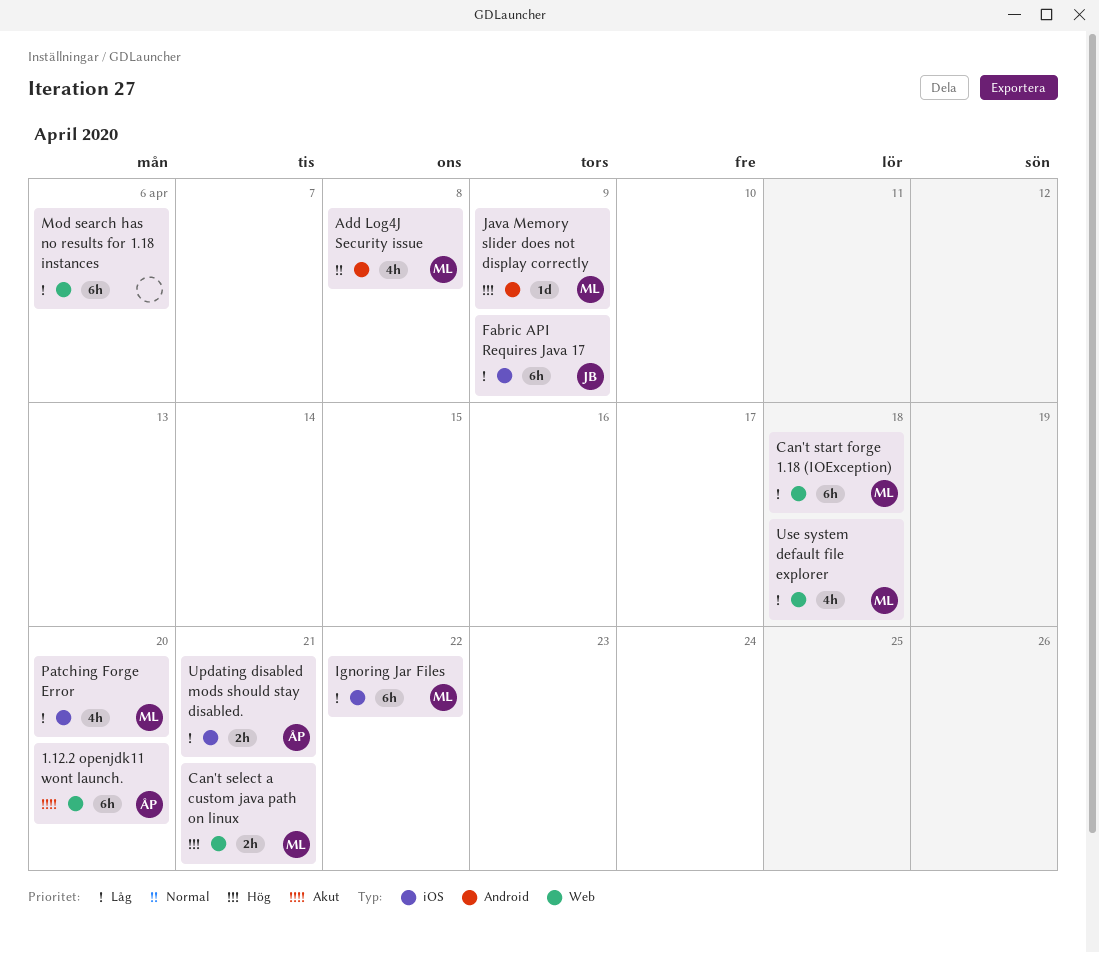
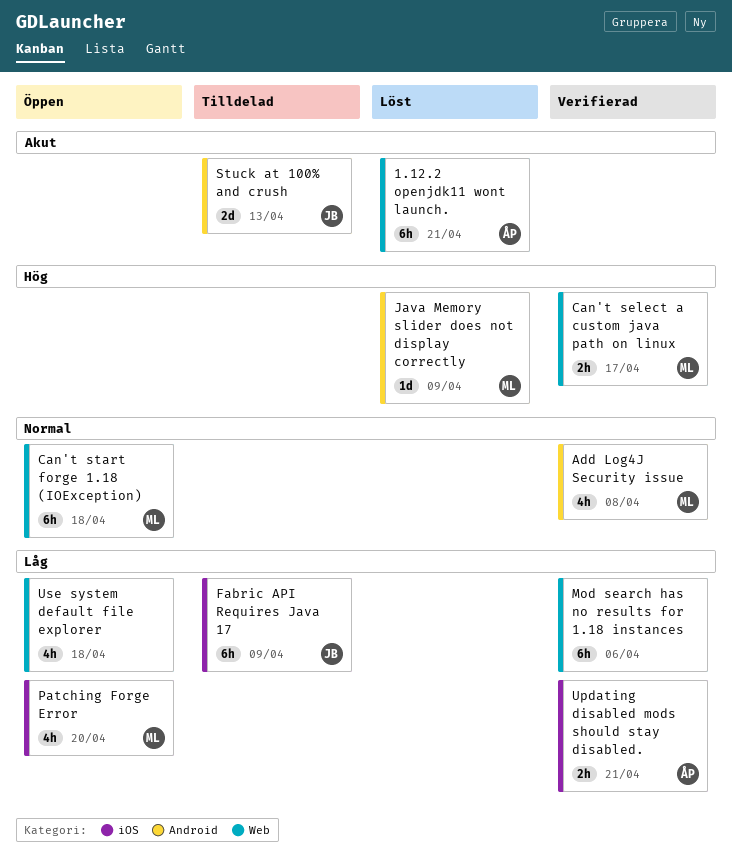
1.12.2 openjdk11 wont launch., due: Apr 20 -> Apr 21
Can't select a custom java path on linux, due: Apr 21 -> Apr 17
Can't start forge 1.18 (IOException), priority: Låg -> Normal
Ignoring Jar Files: present -> none
Stuck at 100% and crush: none -> present
Use system default file explorer, owner: ML -> none

